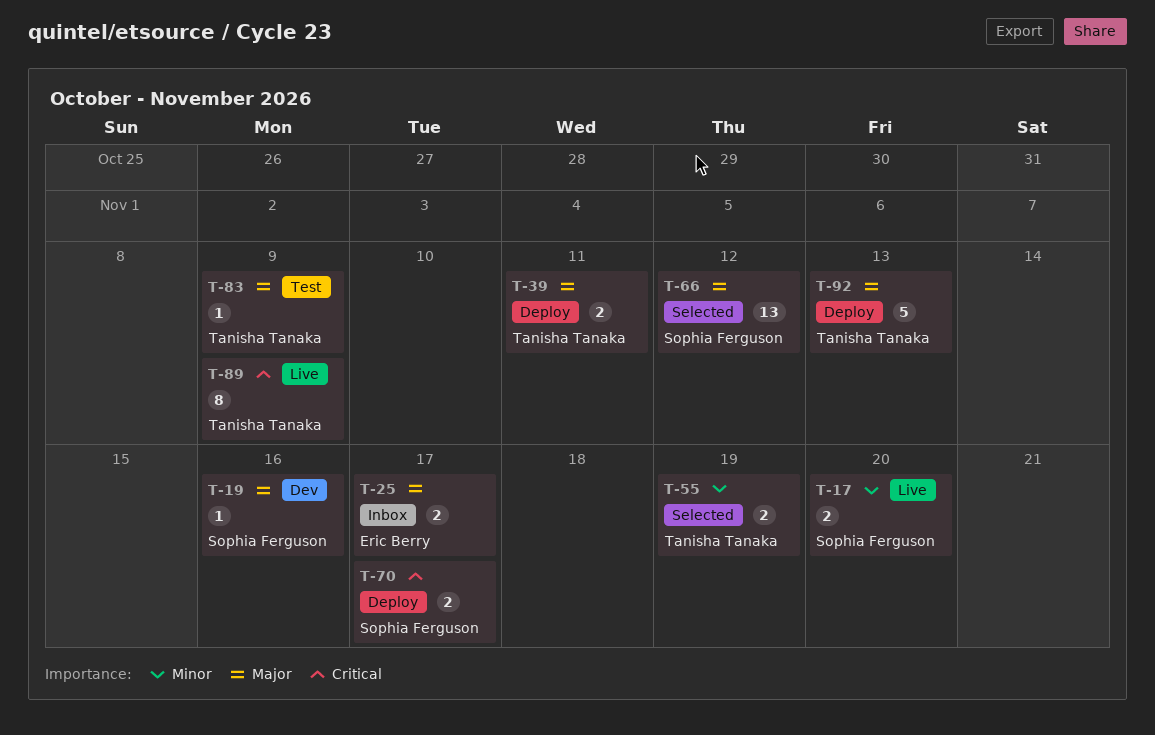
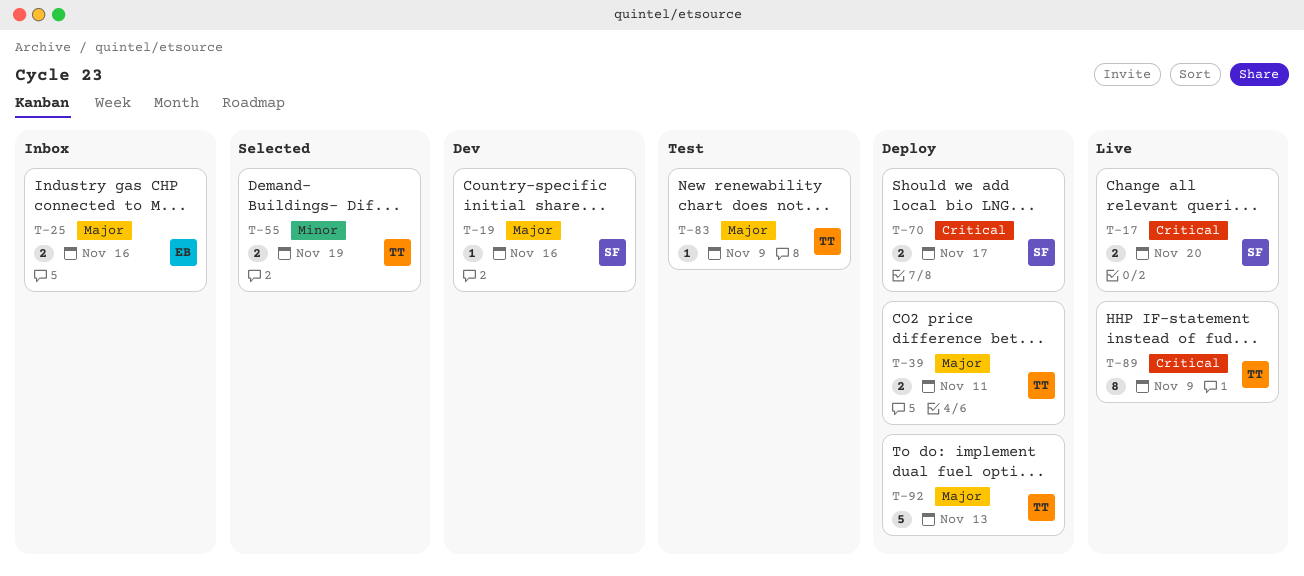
T-17, priority: Minor -> Critical
T-25, due: Nov 17 -> Nov 16
T-66: present -> none

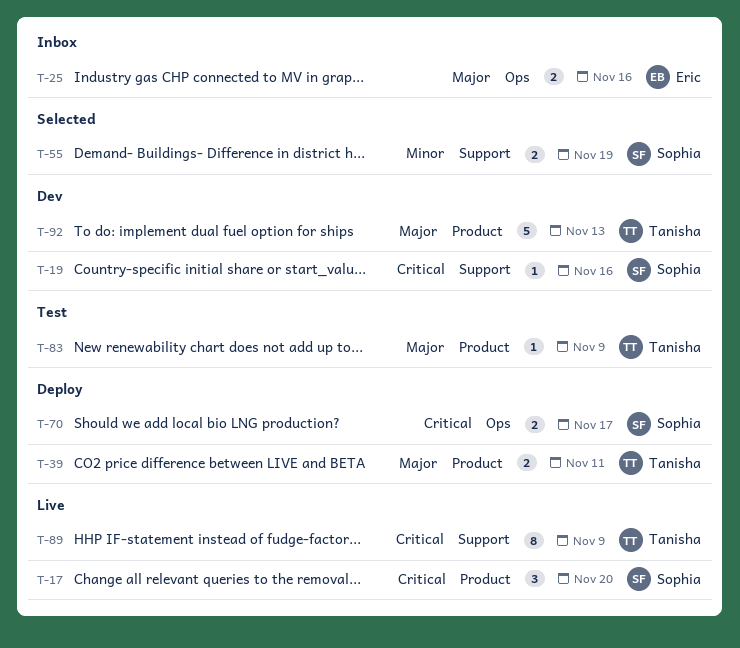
T-17, estimate: 2 -> 3
T-19, priority: Major -> Critical
T-55, owner: Tanisha -> Sophia
T-92, status: Deploy -> Dev

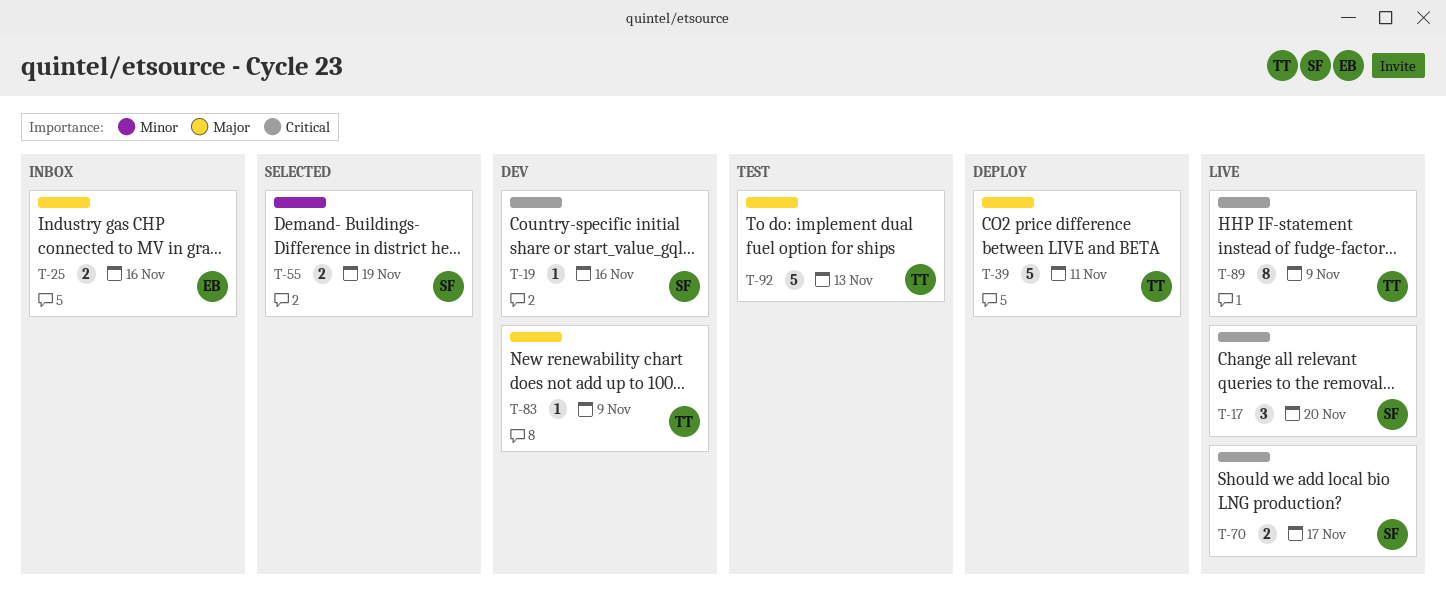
T-39, estimate: 2 -> 5
T-70, status: Deploy -> Live
T-83, status: Test -> Dev
T-92, status: Dev -> Test

